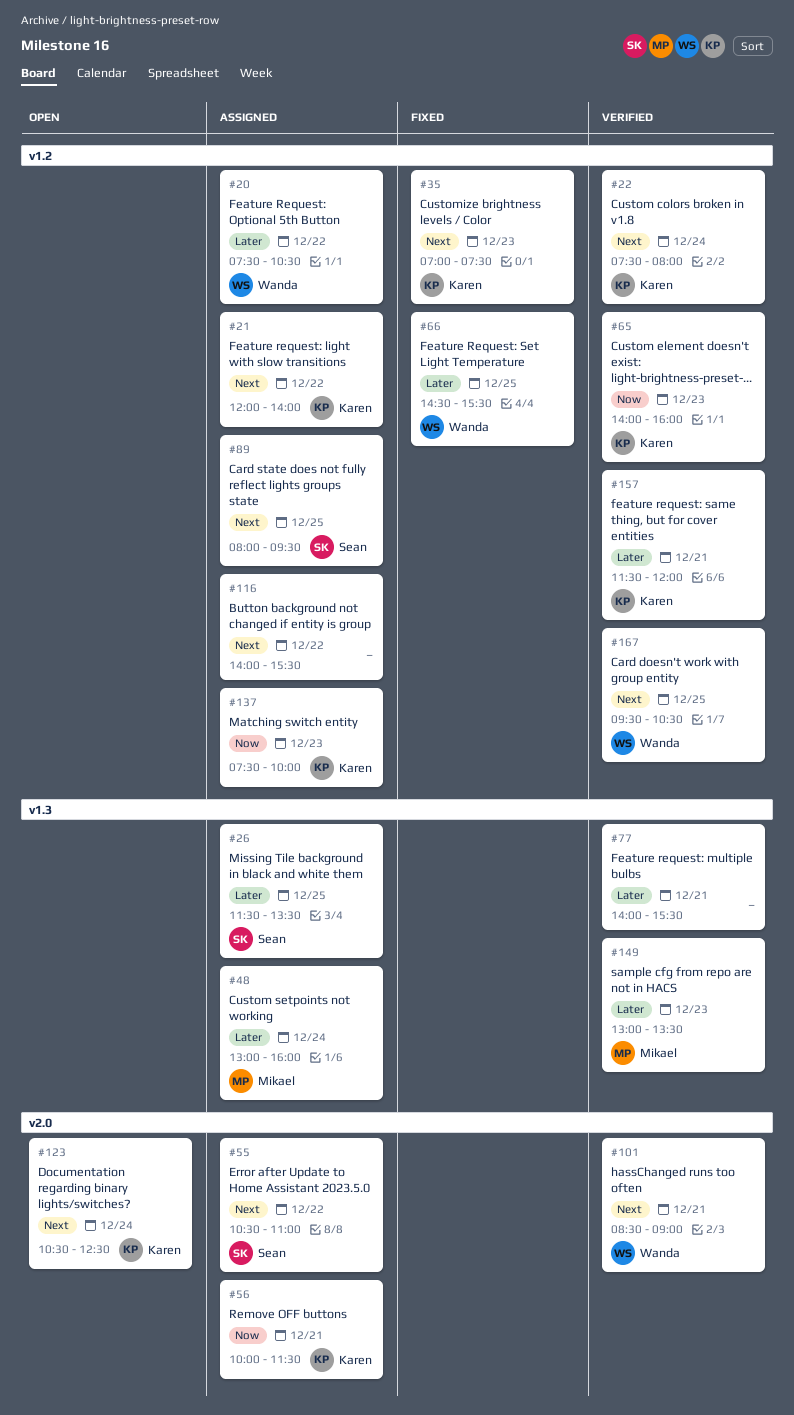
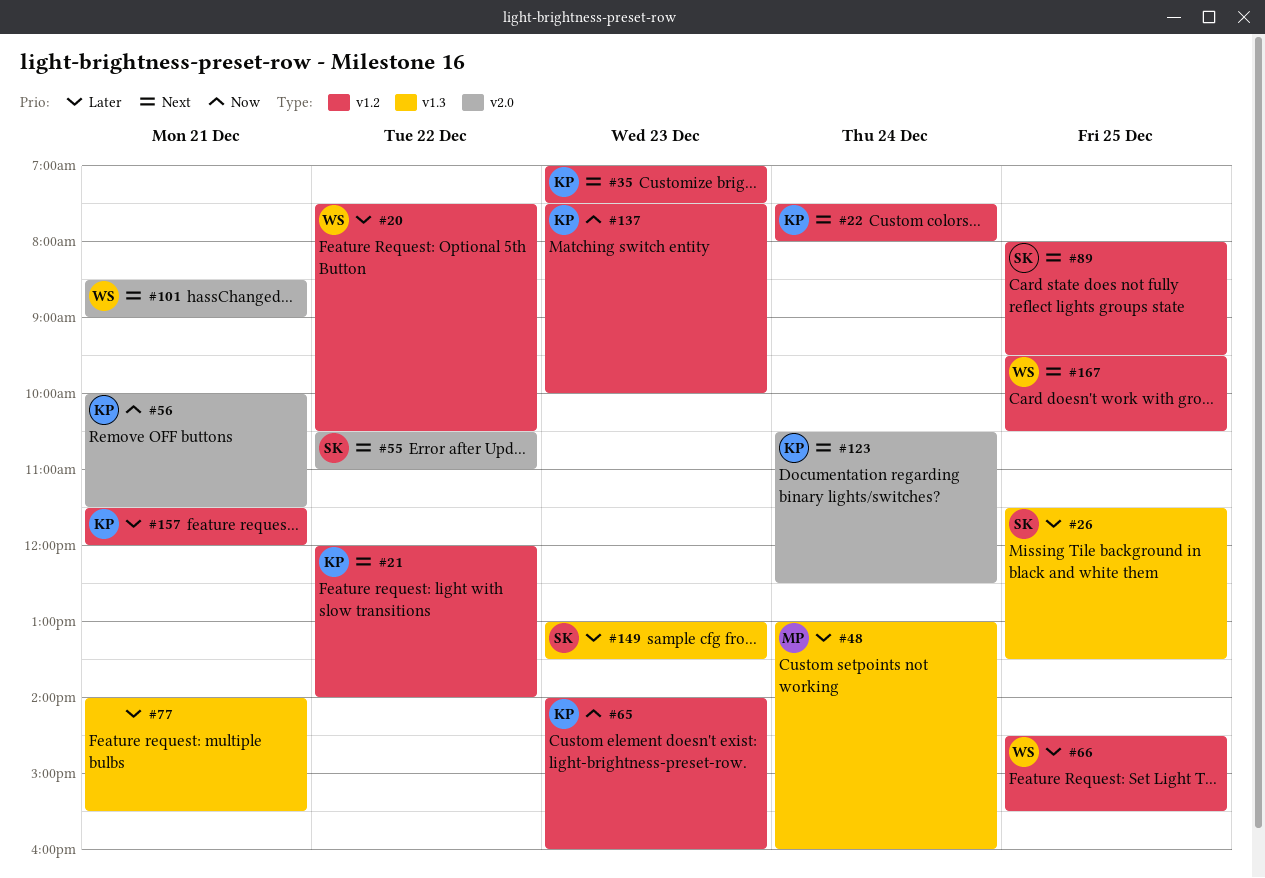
#116: present -> none
#149, owner: Mikael -> Sean

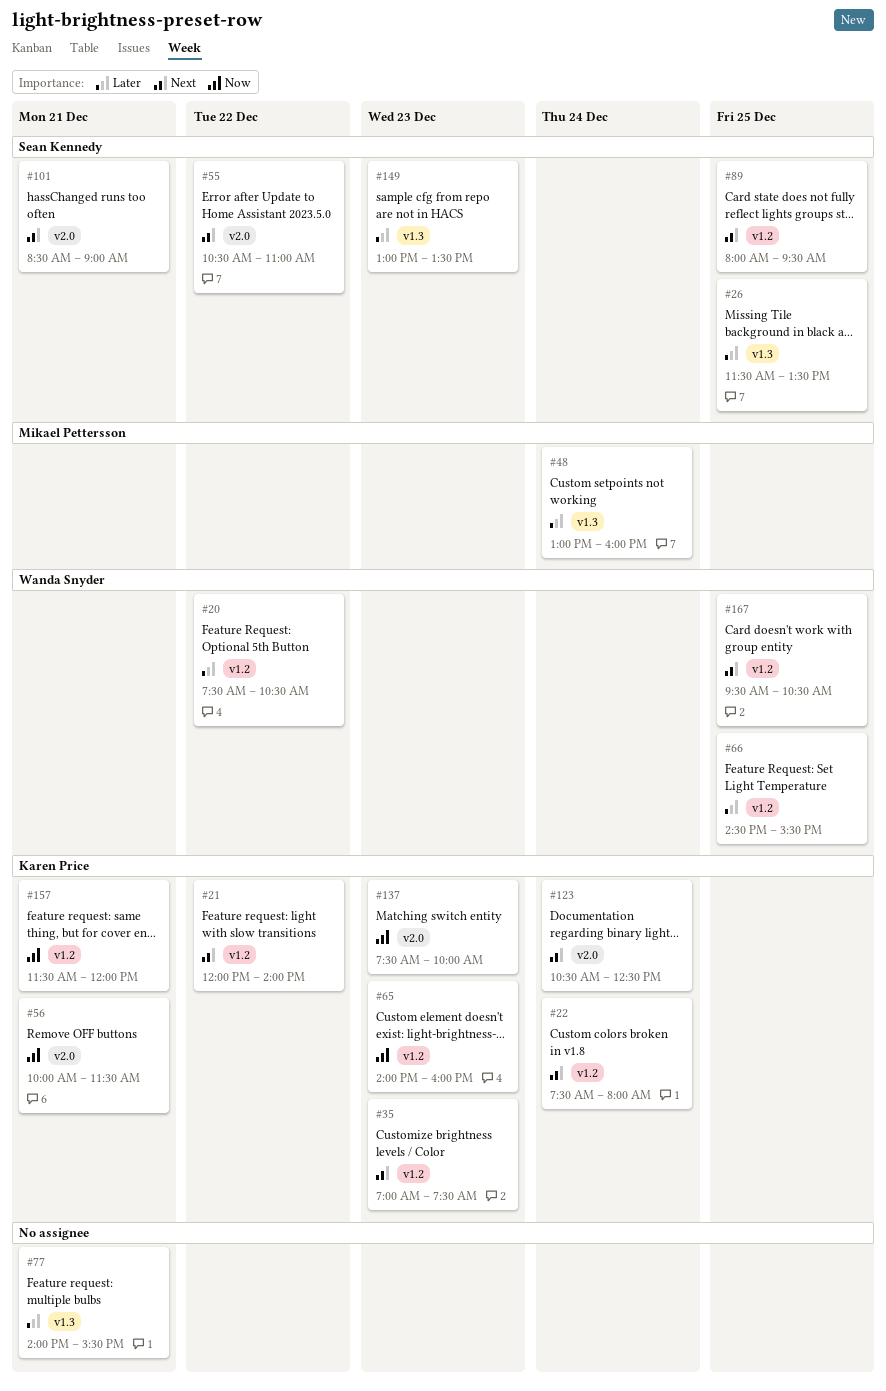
#101, owner: Wanda Snyder -> Sean Kennedy
#137, label: v1.2 -> v2.0
#157, priority: Later -> Now

